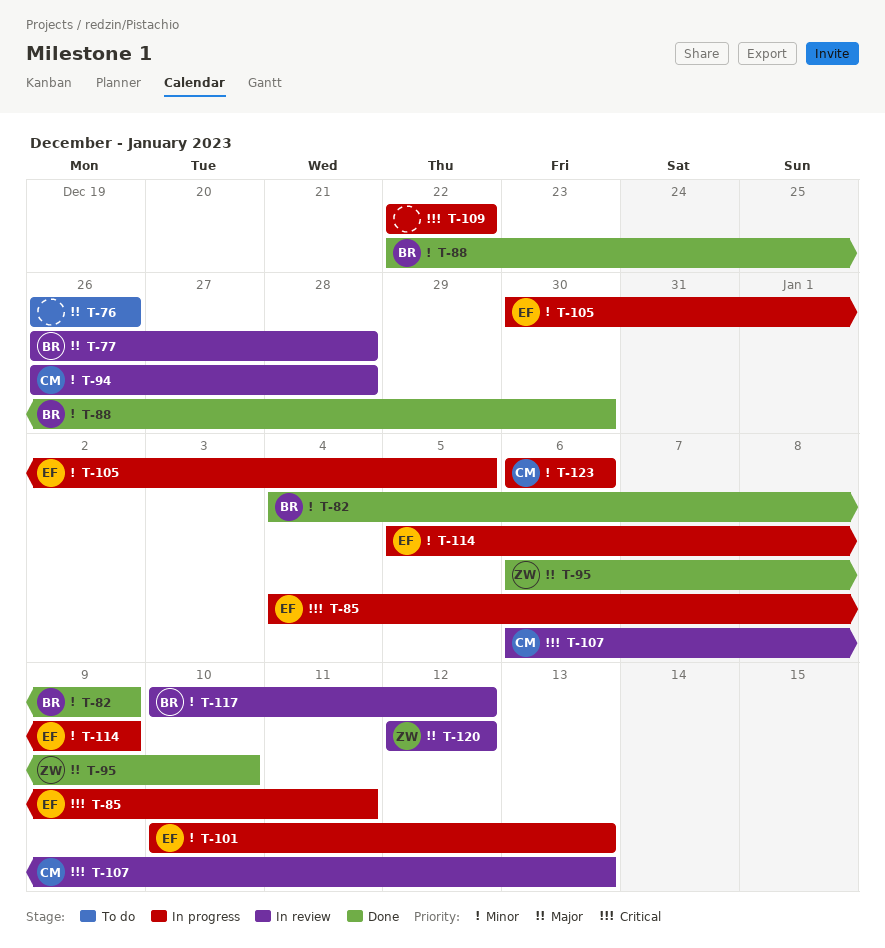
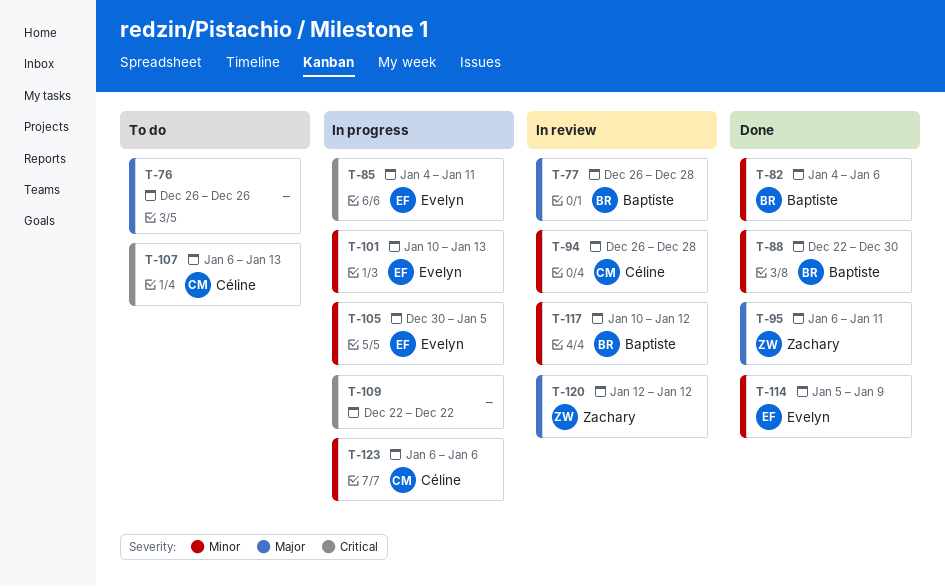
T-82, due: Jan 9 -> Jan 6
T-95, due: Jan 10 -> Jan 11
T-107, status: In review -> To do
T-114, status: In progress -> Done

